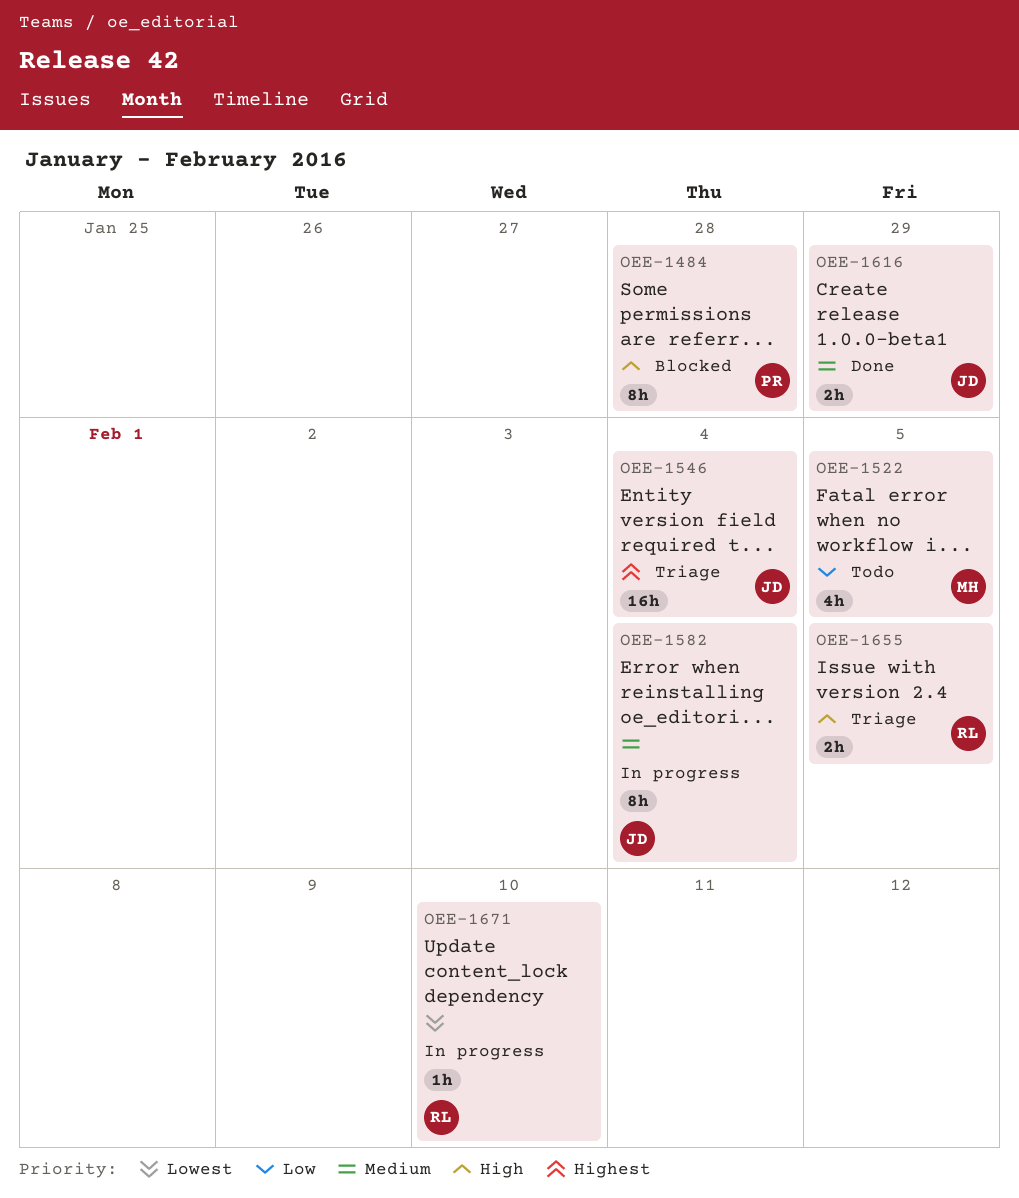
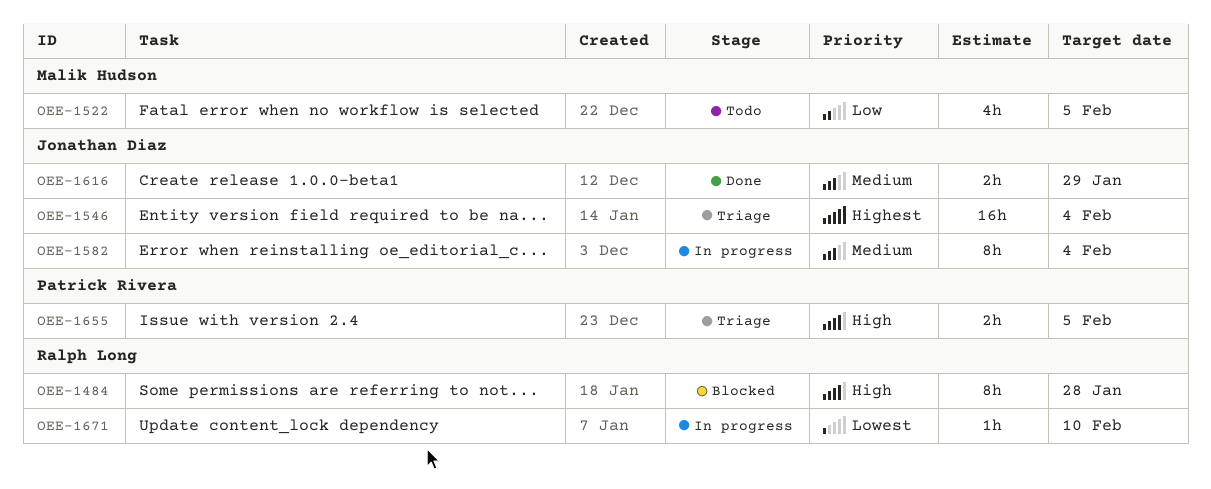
OEE-1484, owner: Patrick Rivera -> Ralph Long
OEE-1655, owner: Ralph Long -> Patrick Rivera

